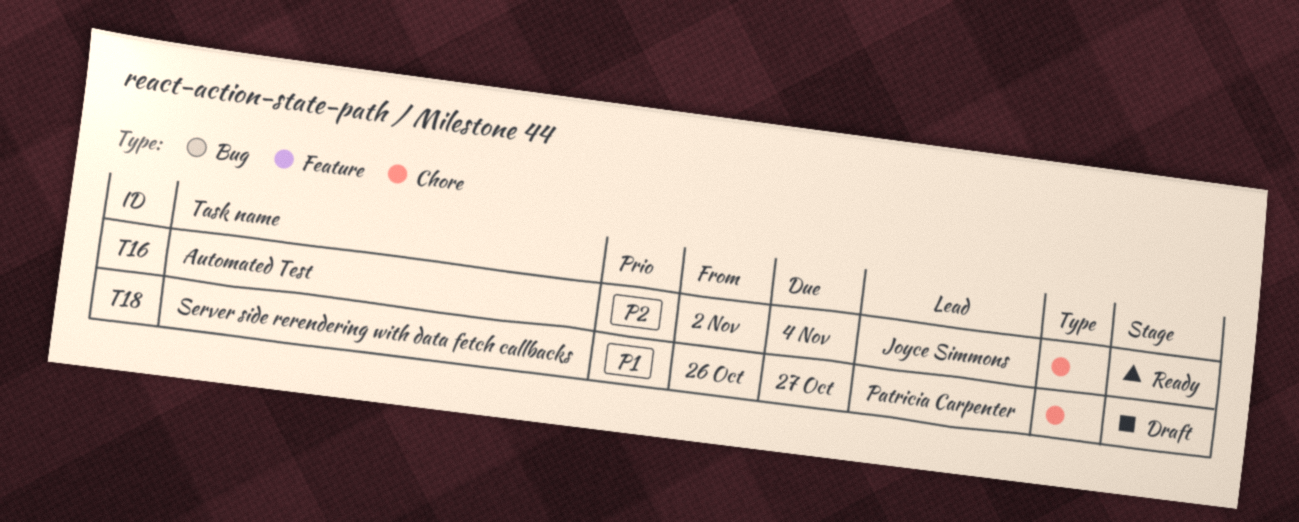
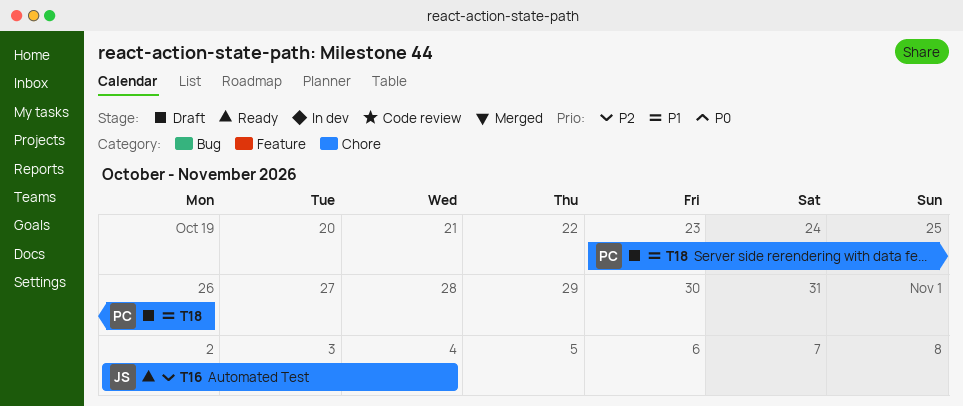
T18, start: Oct 26 -> Oct 23
T18, due: Oct 27 -> Oct 26

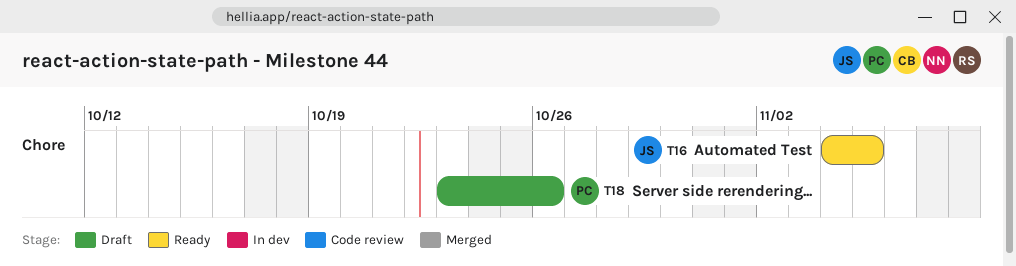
T16, start: Nov 2 -> Nov 4
T16, due: Nov 4 -> Nov 5

